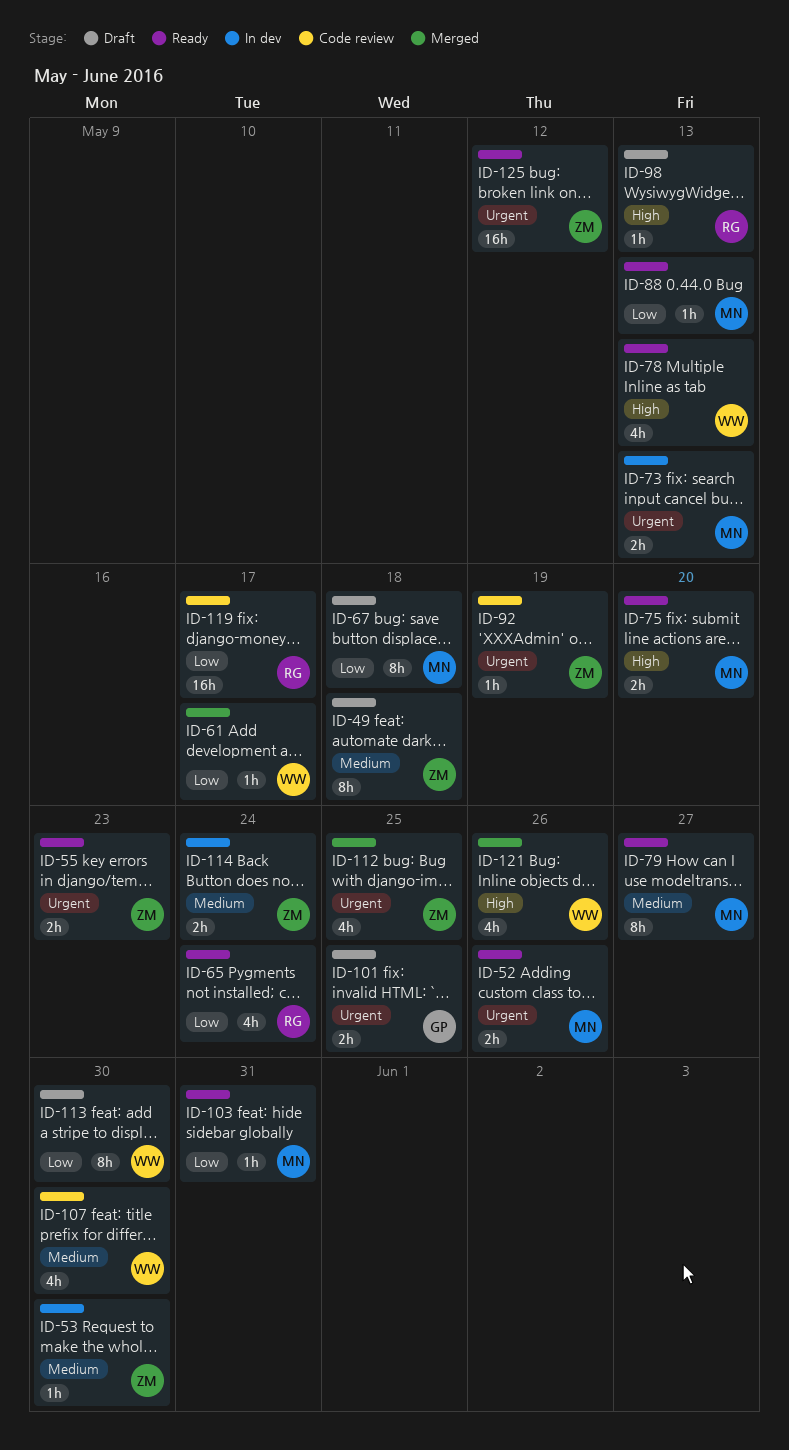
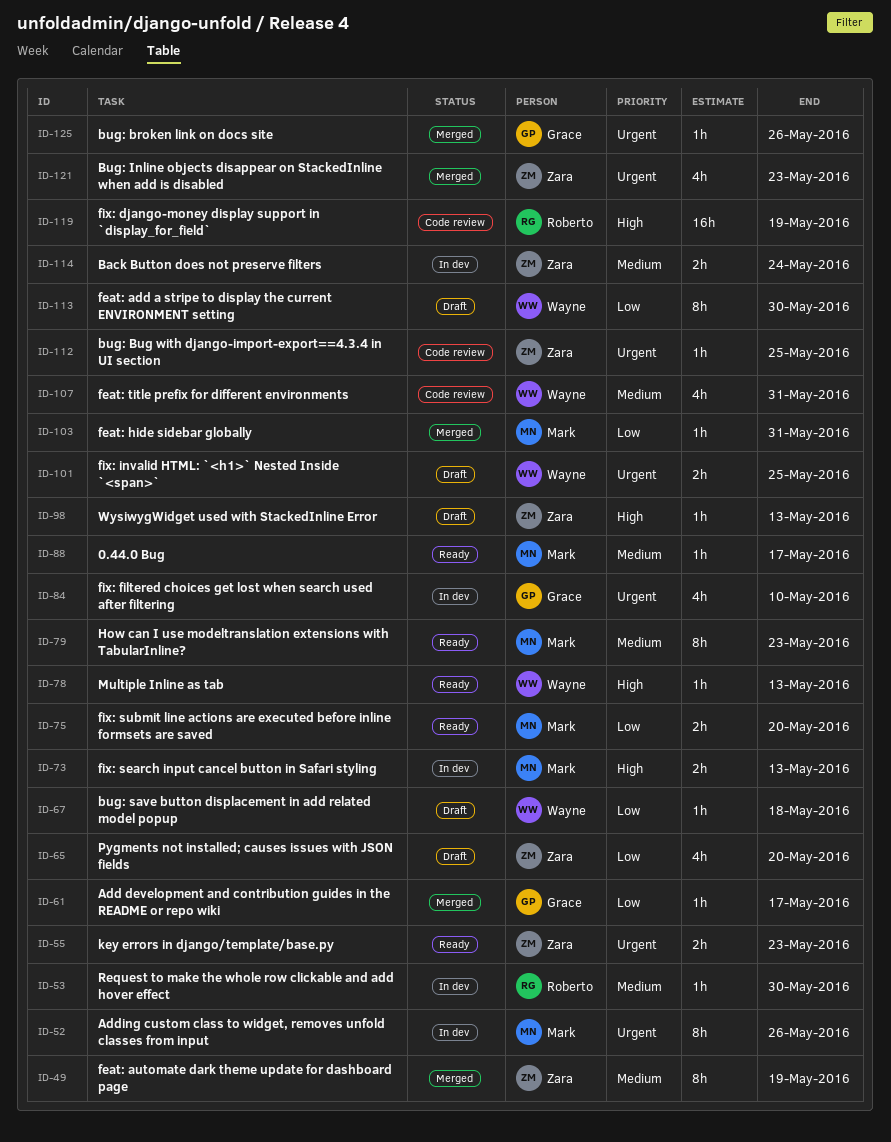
ID-49, status: Draft -> Merged
ID-49, due: May 18 -> May 19
ID-52, status: Ready -> In dev
ID-52, estimate: 2h -> 8h
ID-53, owner: Zara -> Roberto
ID-61, owner: Wayne -> Grace
ID-65, status: Ready -> Draft
ID-65, owner: Roberto -> Zara
ID-65, due: May 24 -> May 20
ID-67, owner: Mark -> Wayne
ID-67, estimate: 8h -> 1h
ID-73, priority: Urgent -> High
ID-75, priority: High -> Low
ID-78, estimate: 4h -> 1h
ID-79, due: May 27 -> May 23
ID-84: none -> present
ID-88, priority: Low -> Medium
ID-88, due: May 13 -> May 17
ID-92: present -> none
ID-98, owner: Roberto -> Zara
ID-101, owner: Grace -> Wayne
ID-103, status: Ready -> Merged
ID-107, due: May 30 -> May 31
ID-112, status: Merged -> Code review
ID-112, estimate: 4h -> 1h
ID-119, priority: Low -> High
ID-119, due: May 17 -> May 19
ID-121, owner: Wayne -> Zara
ID-121, priority: High -> Urgent
ID-121, due: May 26 -> May 23
ID-125, status: Ready -> Merged
ID-125, owner: Zara -> Grace
ID-125, estimate: 16h -> 1h
ID-125, due: May 12 -> May 26

